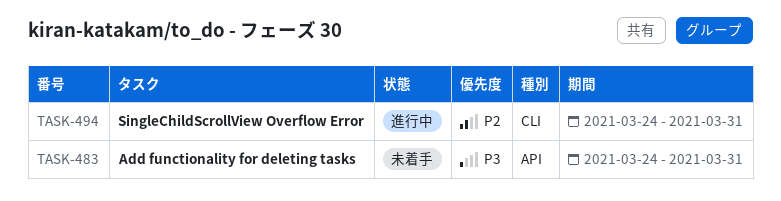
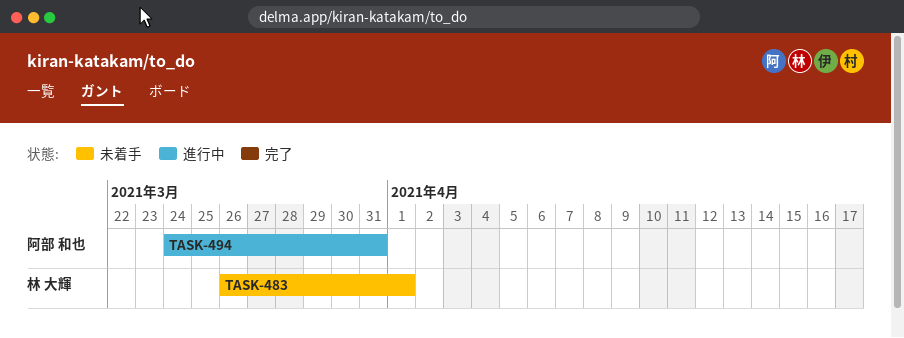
TASK-483, start: Mar 24 -> Mar 26
TASK-483, due: Mar 31 -> Apr 1

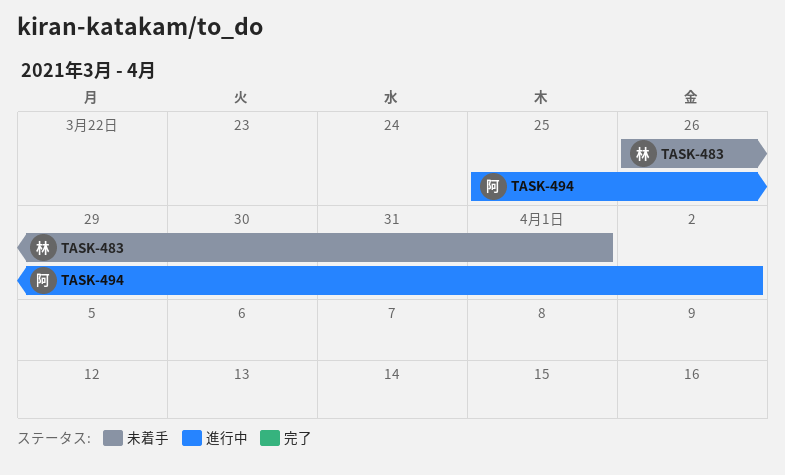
TASK-494, start: Mar 24 -> Mar 25
TASK-494, due: Mar 31 -> Apr 2

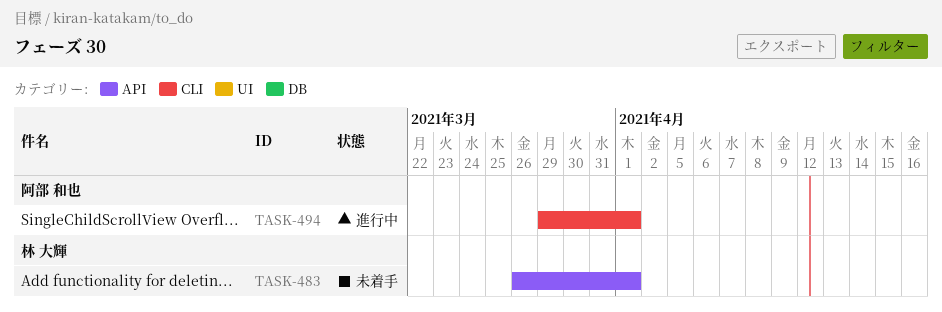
TASK-494, start: Mar 25 -> Mar 29
TASK-494, due: Apr 2 -> Apr 1

